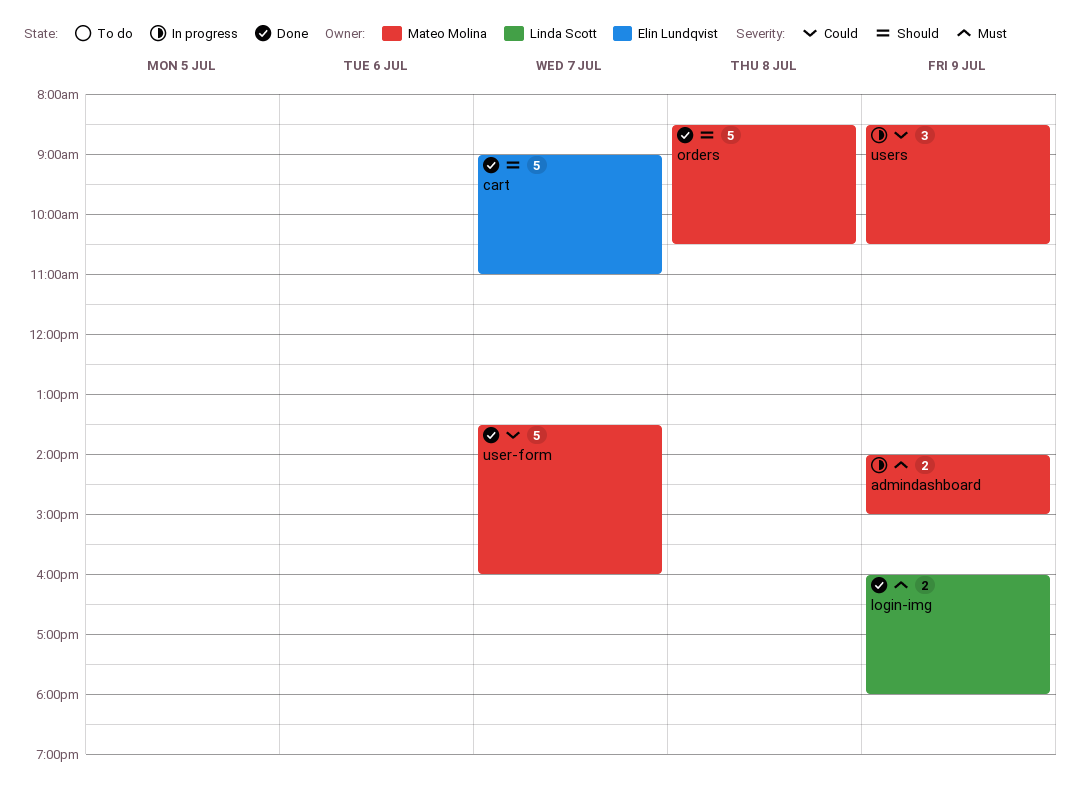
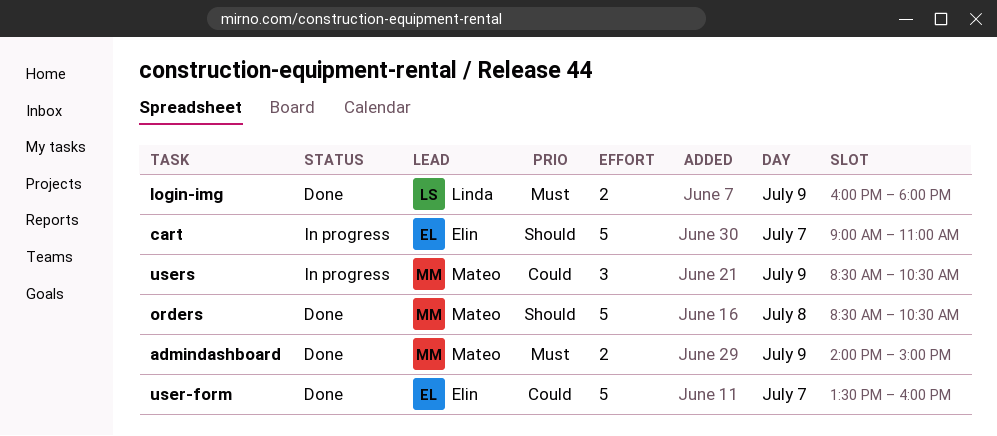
admindashboard, status: In progress -> Done
cart, status: Done -> In progress
user-form, owner: Mateo Molina -> Elin Lundqvist

